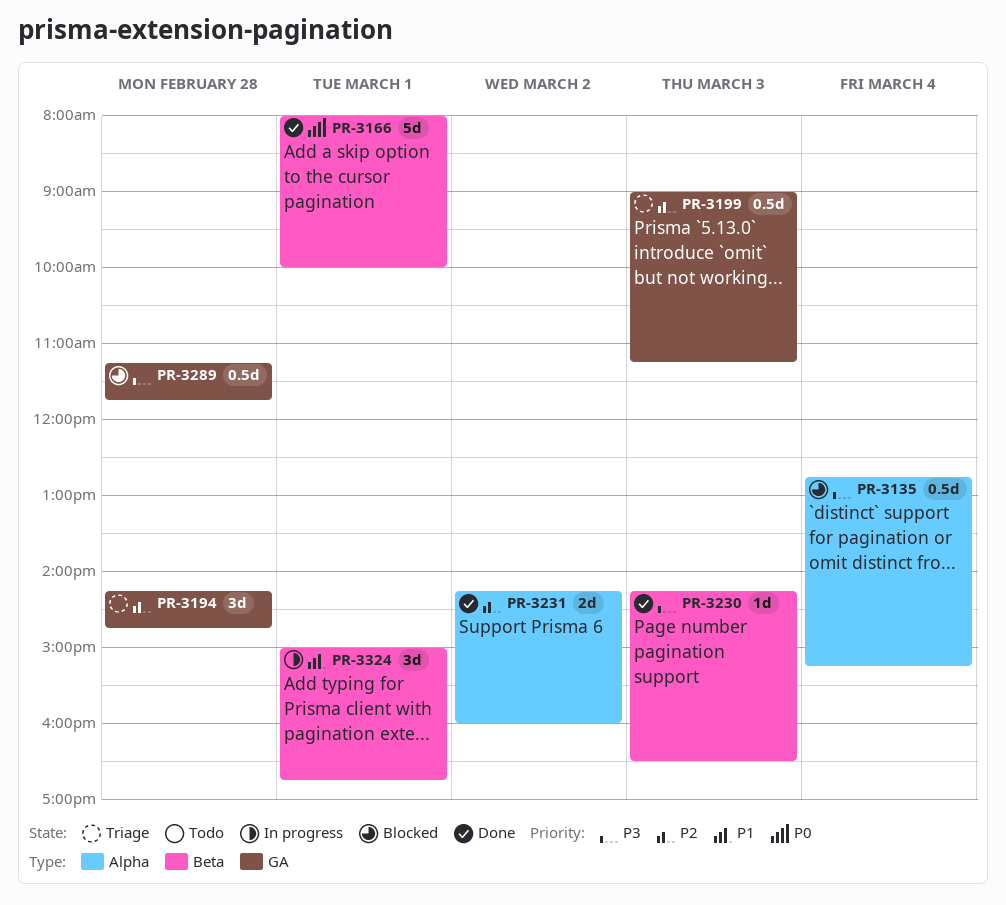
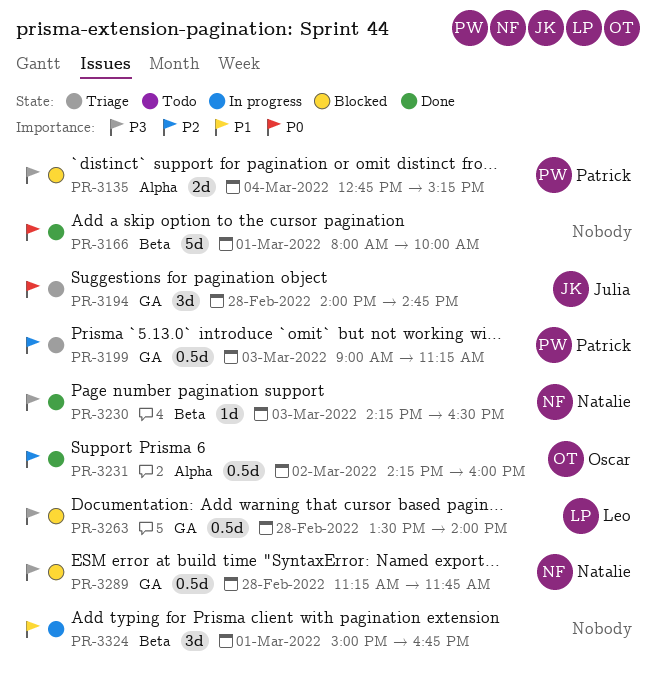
PR-3135, estimate: 0.5d -> 2d
PR-3194, priority: P2 -> P0
PR-3194, begins: 14:15 -> 14:00
PR-3231, estimate: 2d -> 0.5d
PR-3263: none -> present

